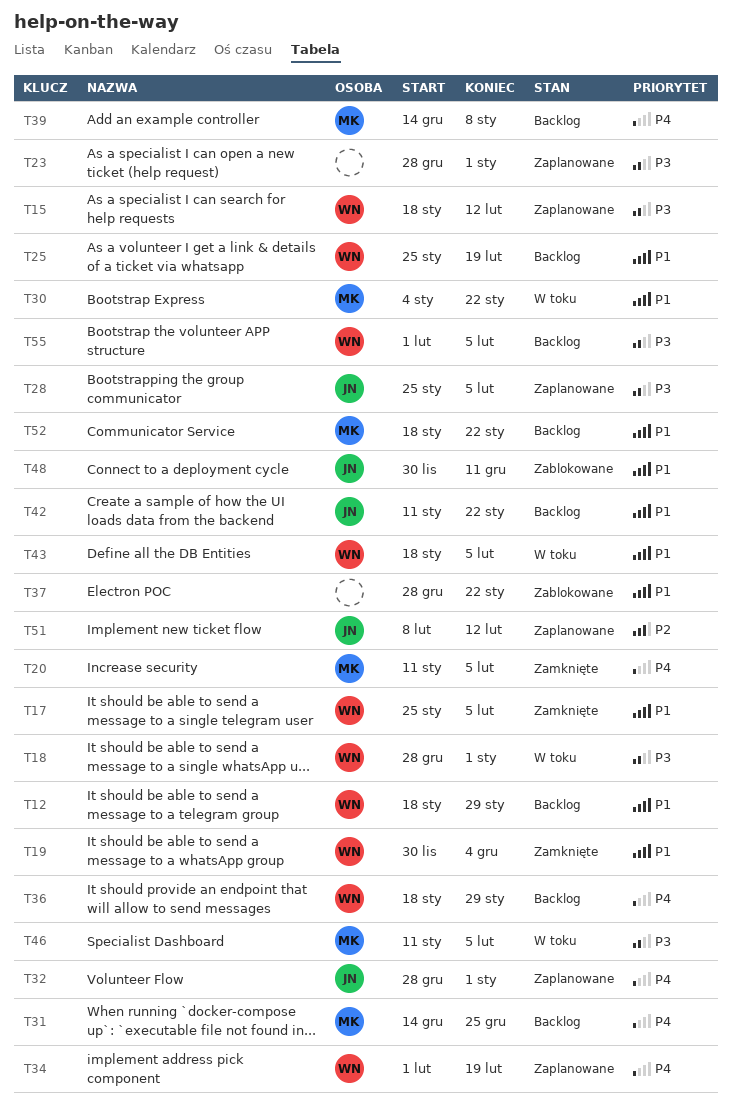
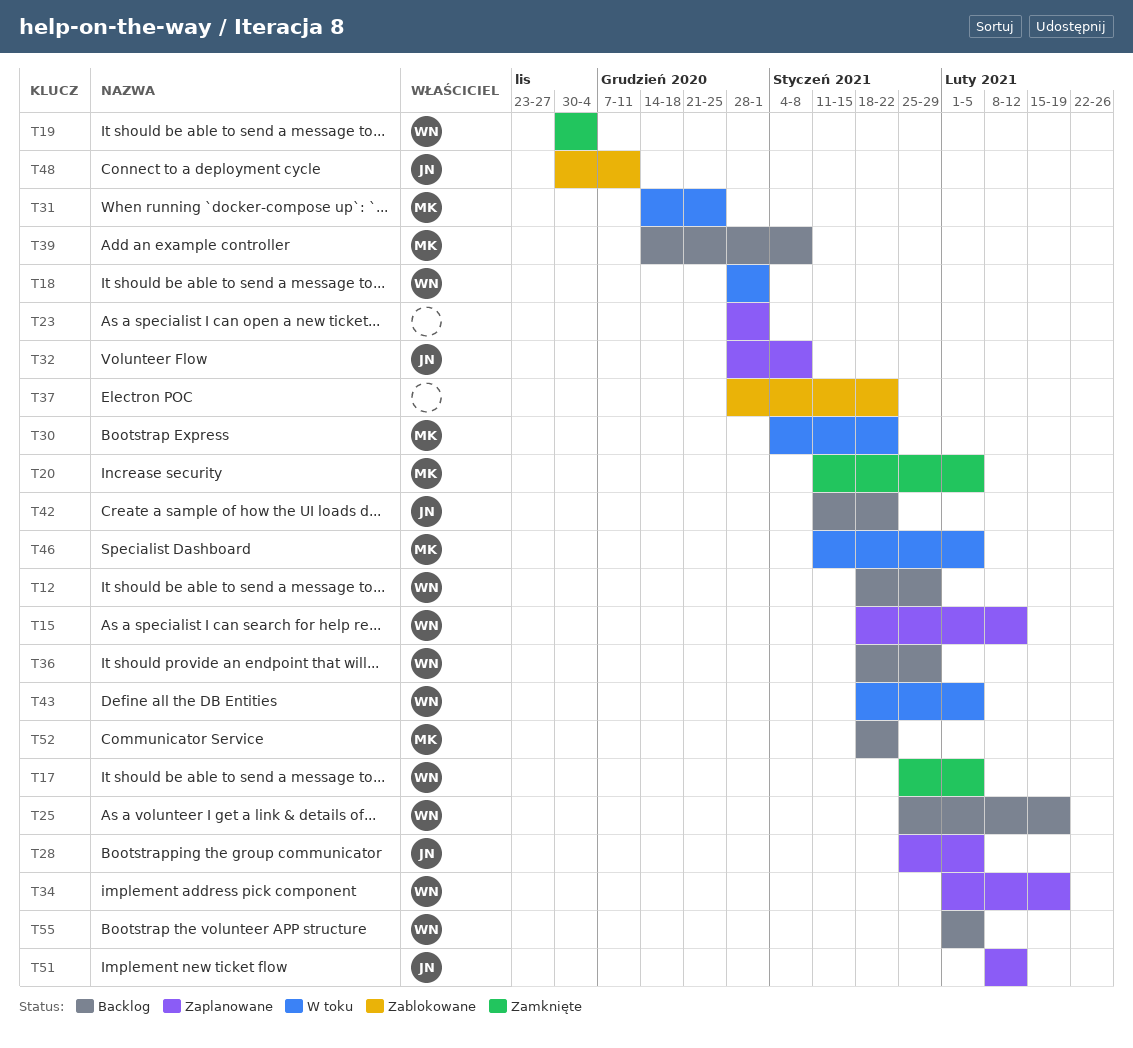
T31, status: Backlog -> W toku
T32, due: Jan 1 -> Jan 8

